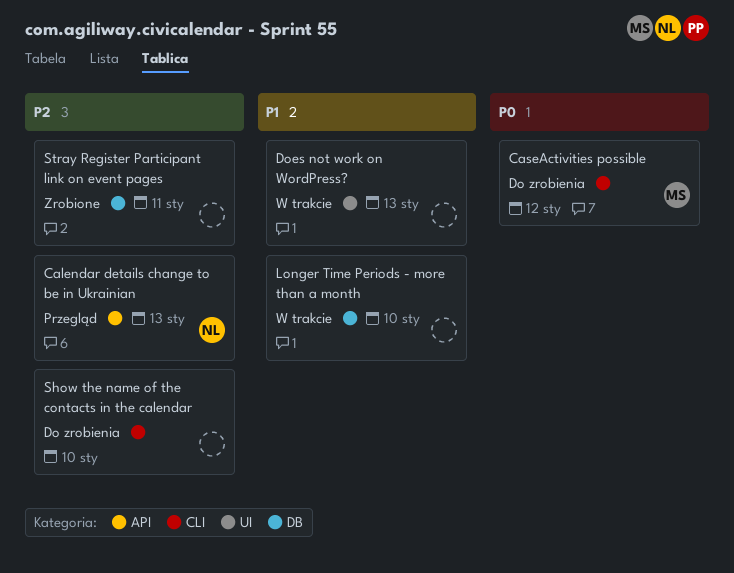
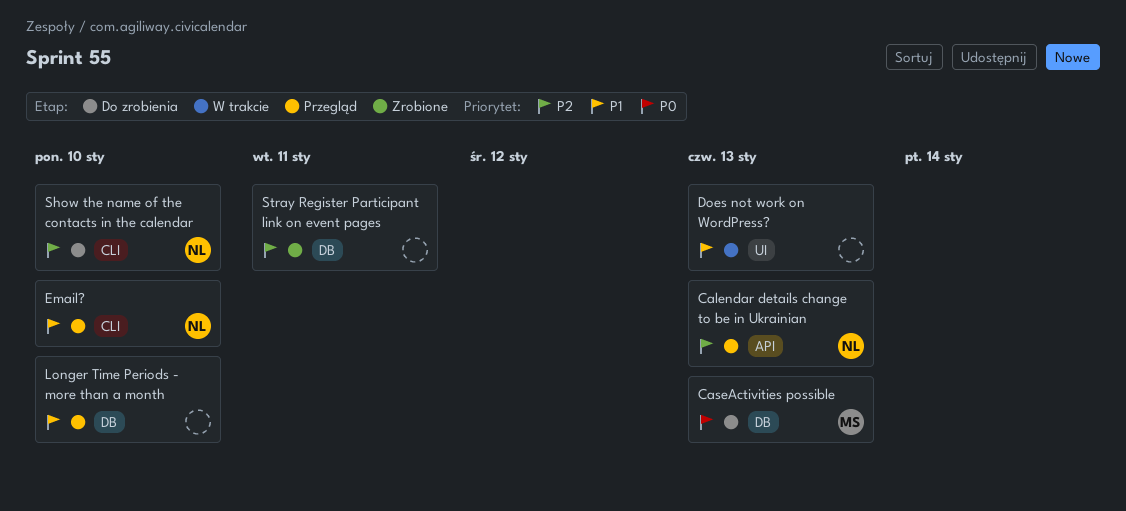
CaseActivities possible, label: CLI -> DB
CaseActivities possible, due: Jan 12 -> Jan 13
Email?: none -> present
Longer Time Periods - more than a month, status: W trakcie -> Przegląd
Show the name of the contacts in the calendar, owner: none -> NL

